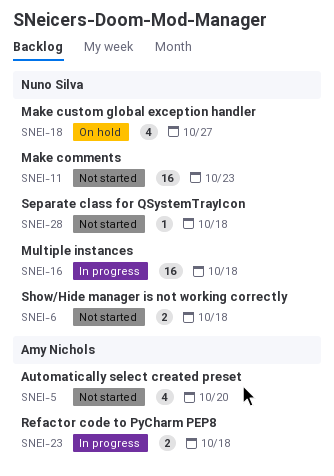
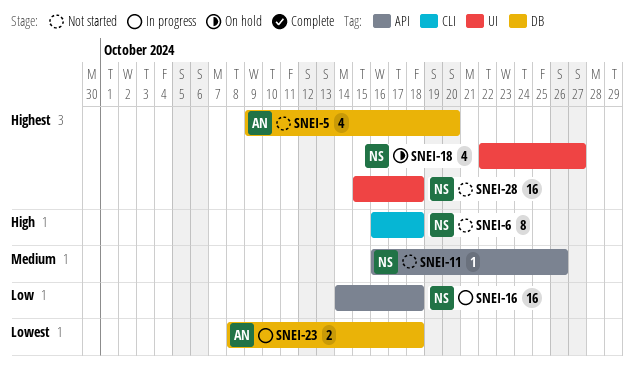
SNEI-6, estimate: 2 -> 8
SNEI-11, estimate: 16 -> 1
SNEI-11, due: Oct 23 -> Oct 26
SNEI-28, estimate: 1 -> 16

